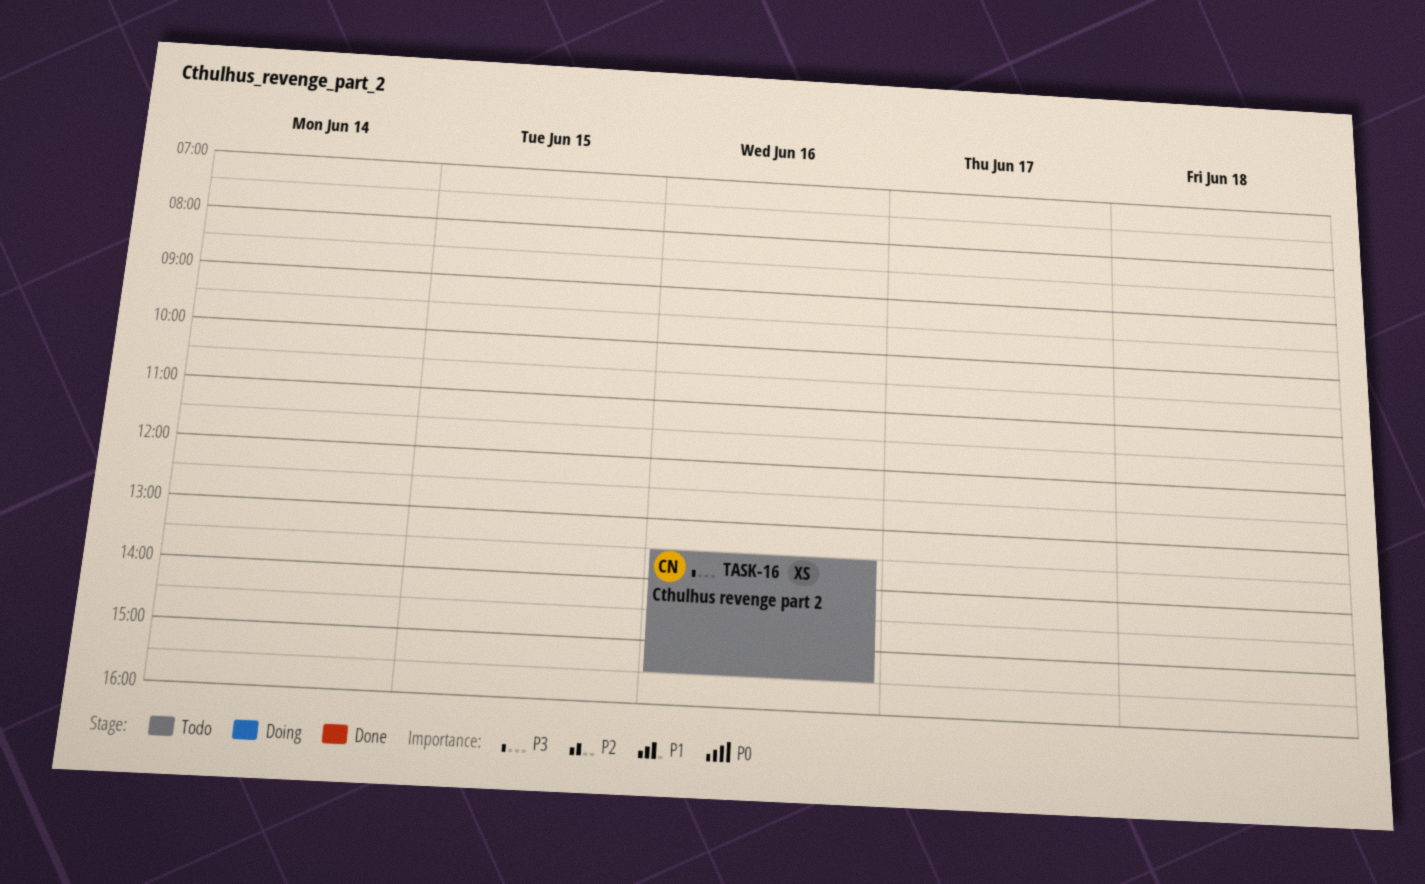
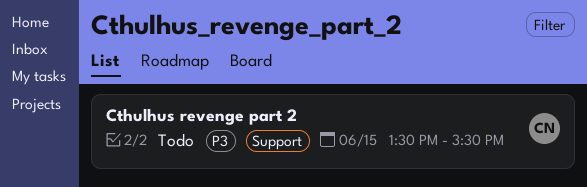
Cthulhus revenge part 2, day: Jun 16 -> Jun 15

